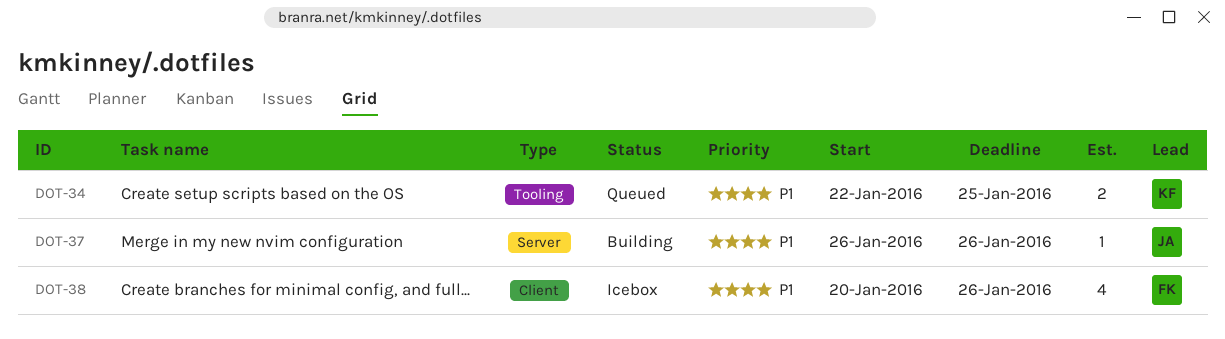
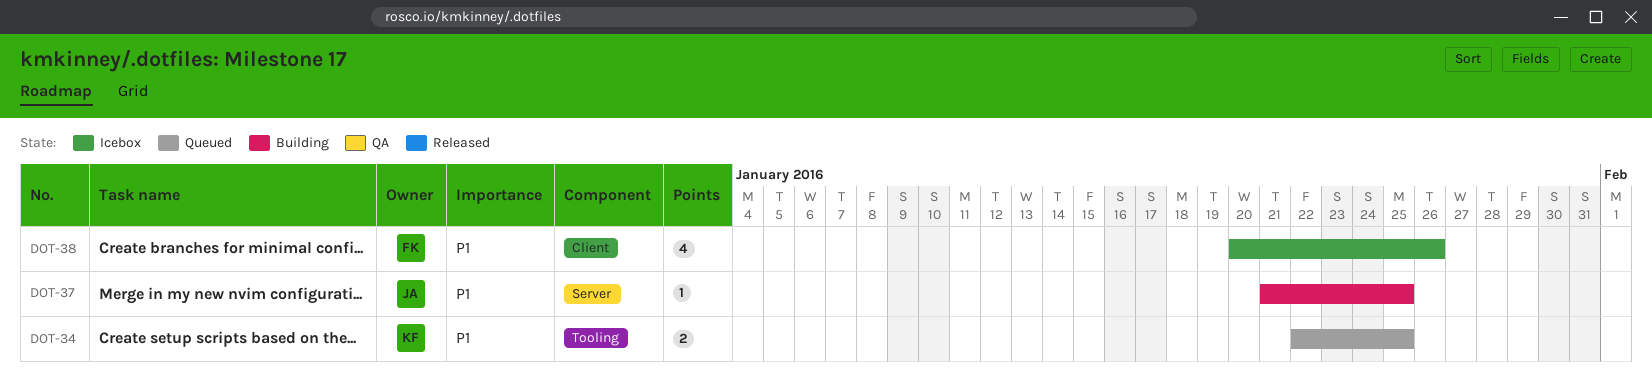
DOT-37, start: Jan 26 -> Jan 21
DOT-37, due: Jan 26 -> Jan 25

